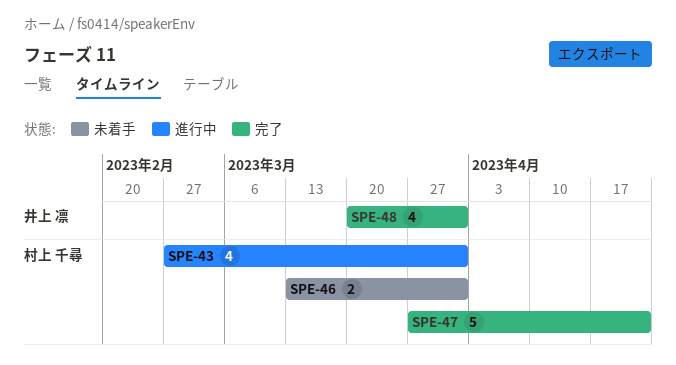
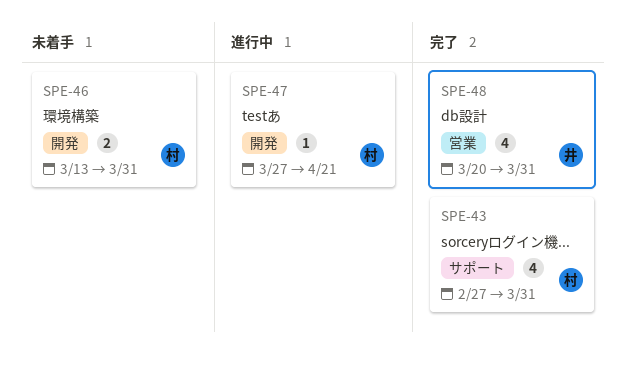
SPE-43, status: 進行中 -> 完了
SPE-47, status: 完了 -> 進行中
SPE-47, estimate: 5 -> 1

